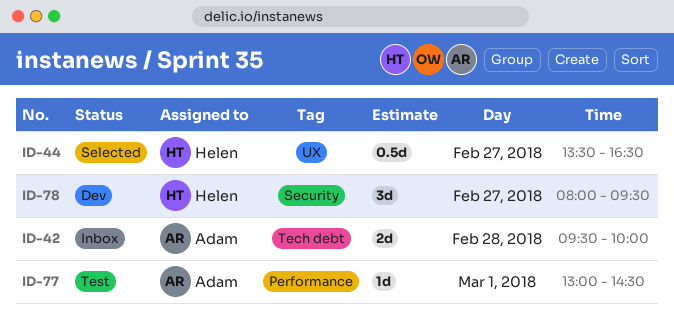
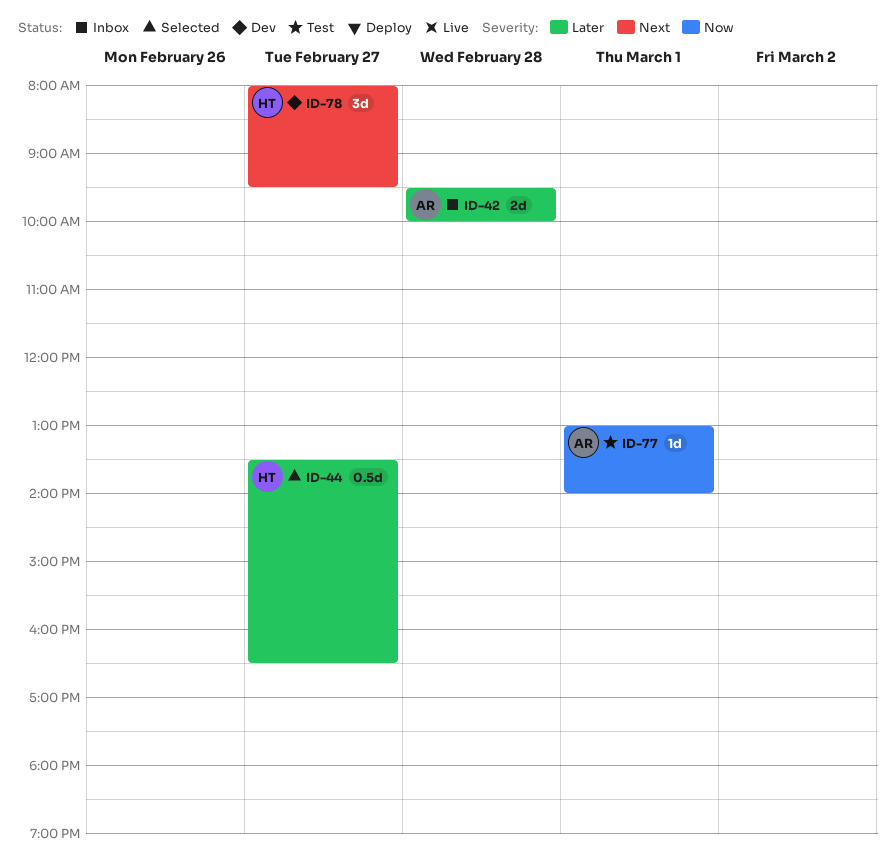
ID-77, ends: 14:30 -> 14:00

